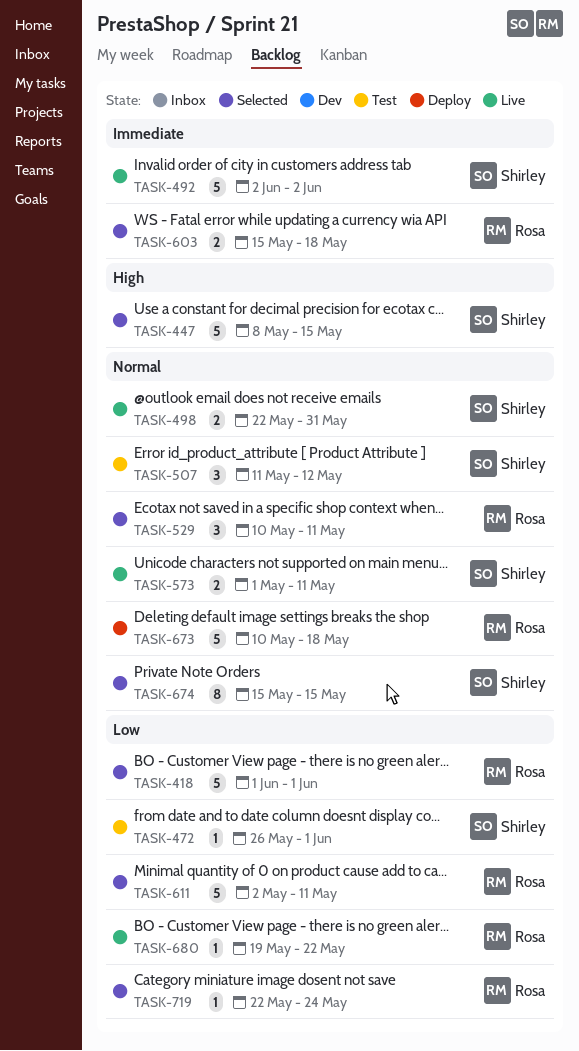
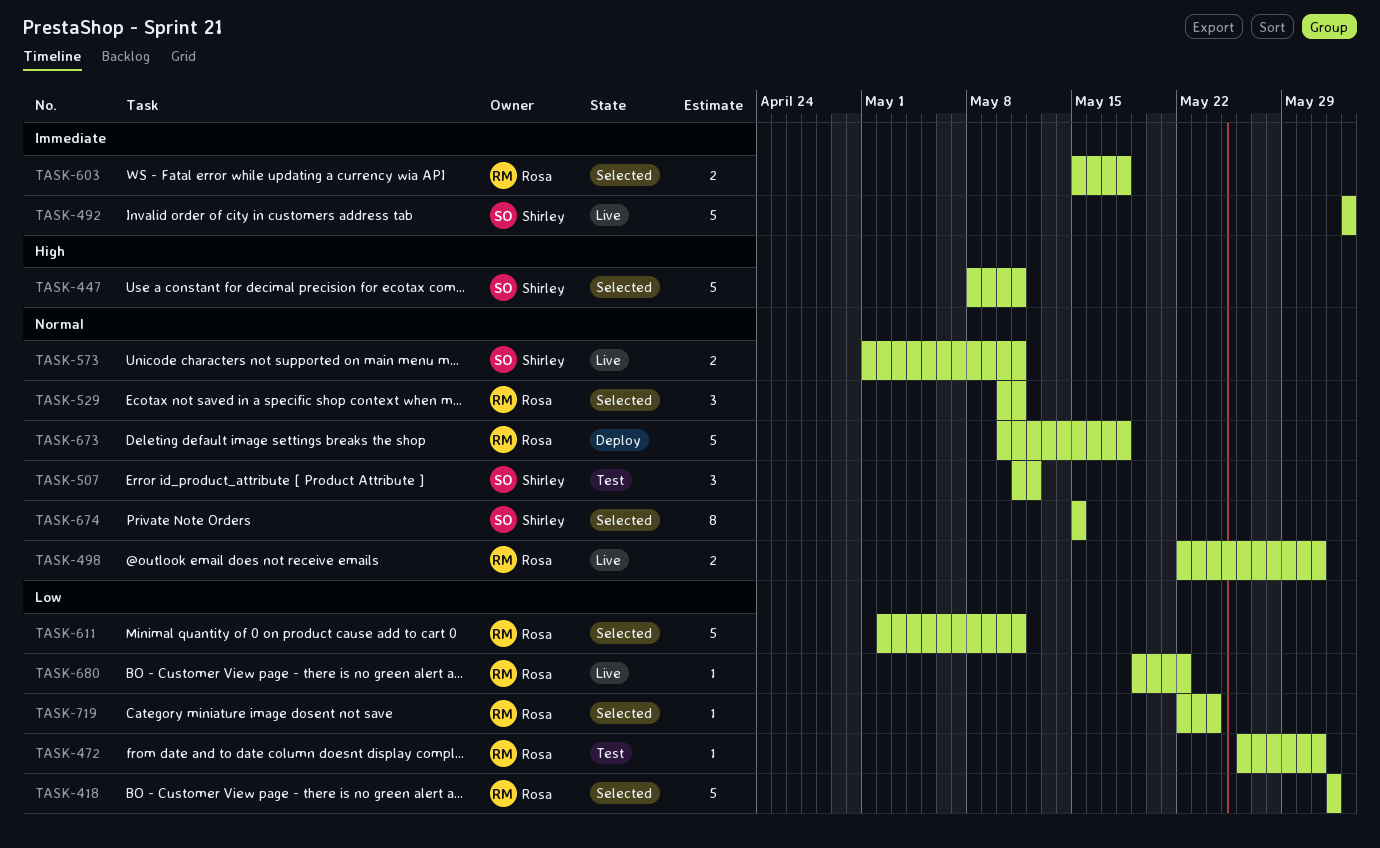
TASK-447, due: May 15 -> May 11
TASK-472, owner: Shirley -> Rosa
TASK-472, due: Jun 1 -> May 31
TASK-498, owner: Shirley -> Rosa

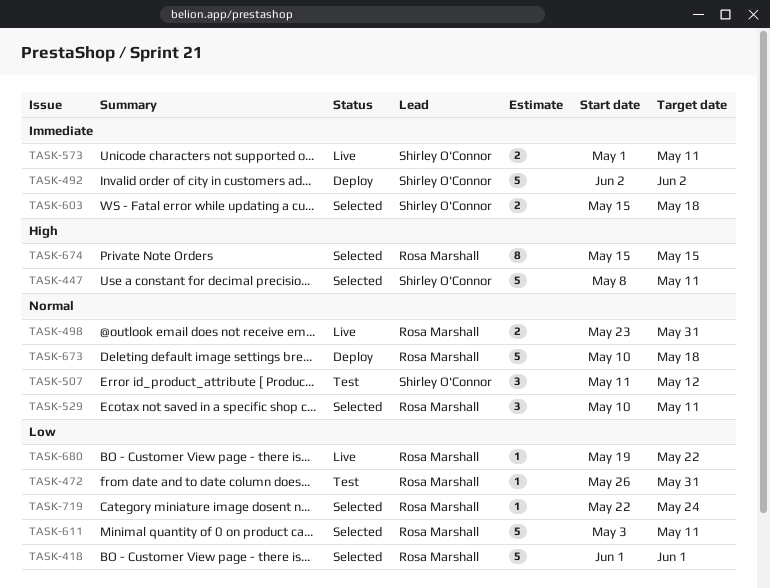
TASK-492, status: Live -> Deploy
TASK-498, start: May 22 -> May 23
TASK-573, priority: Normal -> Immediate
TASK-603, owner: Rosa Marshall -> Shirley O'Connor
TASK-611, start: May 2 -> May 3
TASK-674, owner: Shirley O'Connor -> Rosa Marshall
TASK-674, priority: Normal -> High

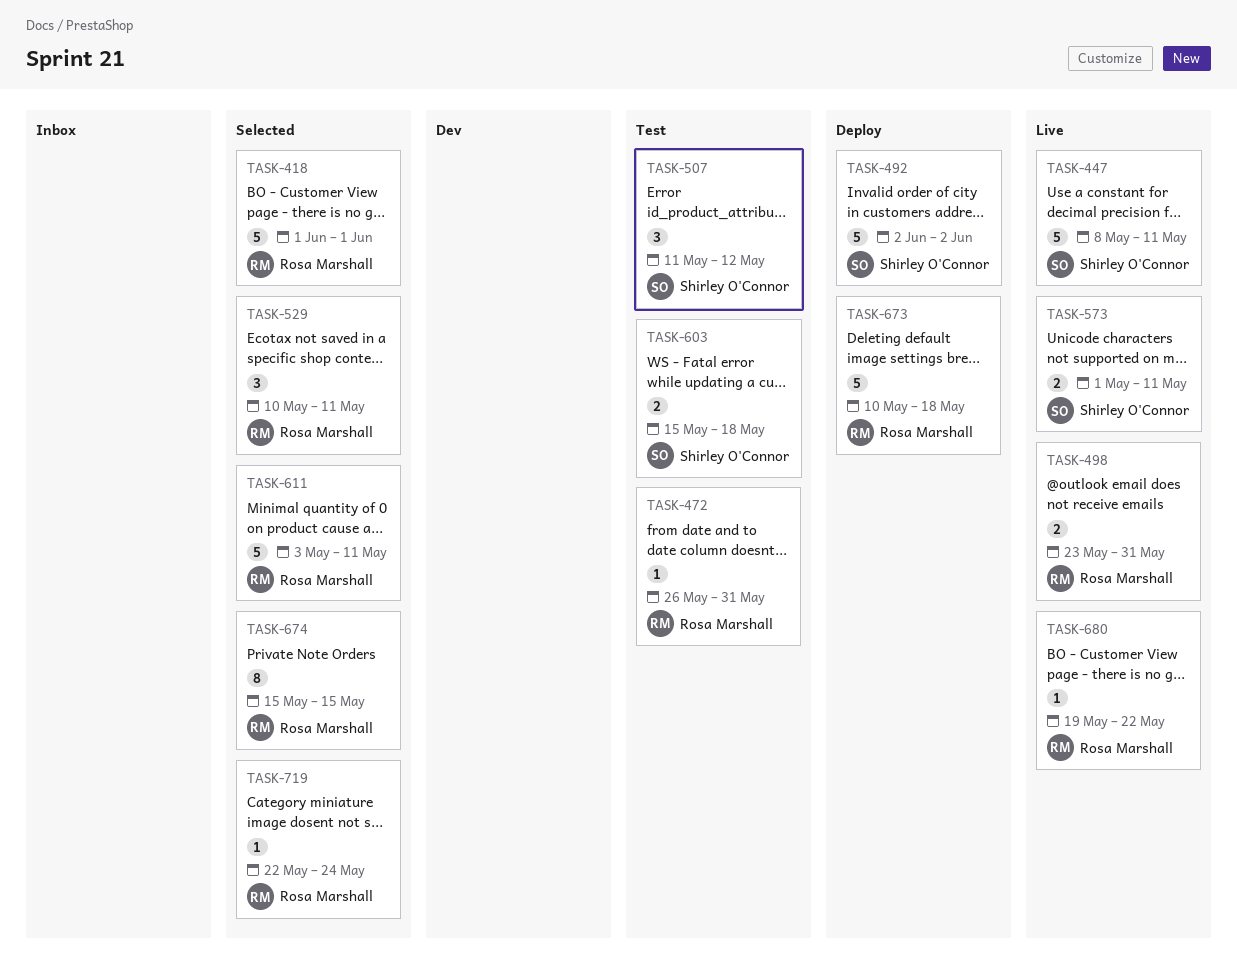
TASK-447, status: Selected -> Live
TASK-603, status: Selected -> Test

